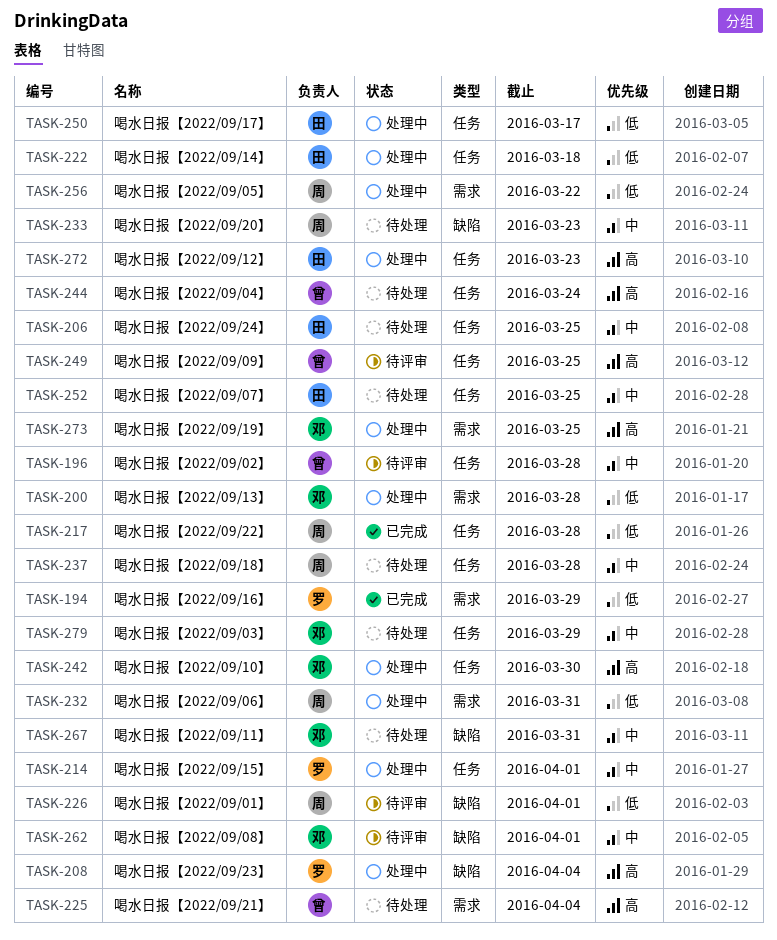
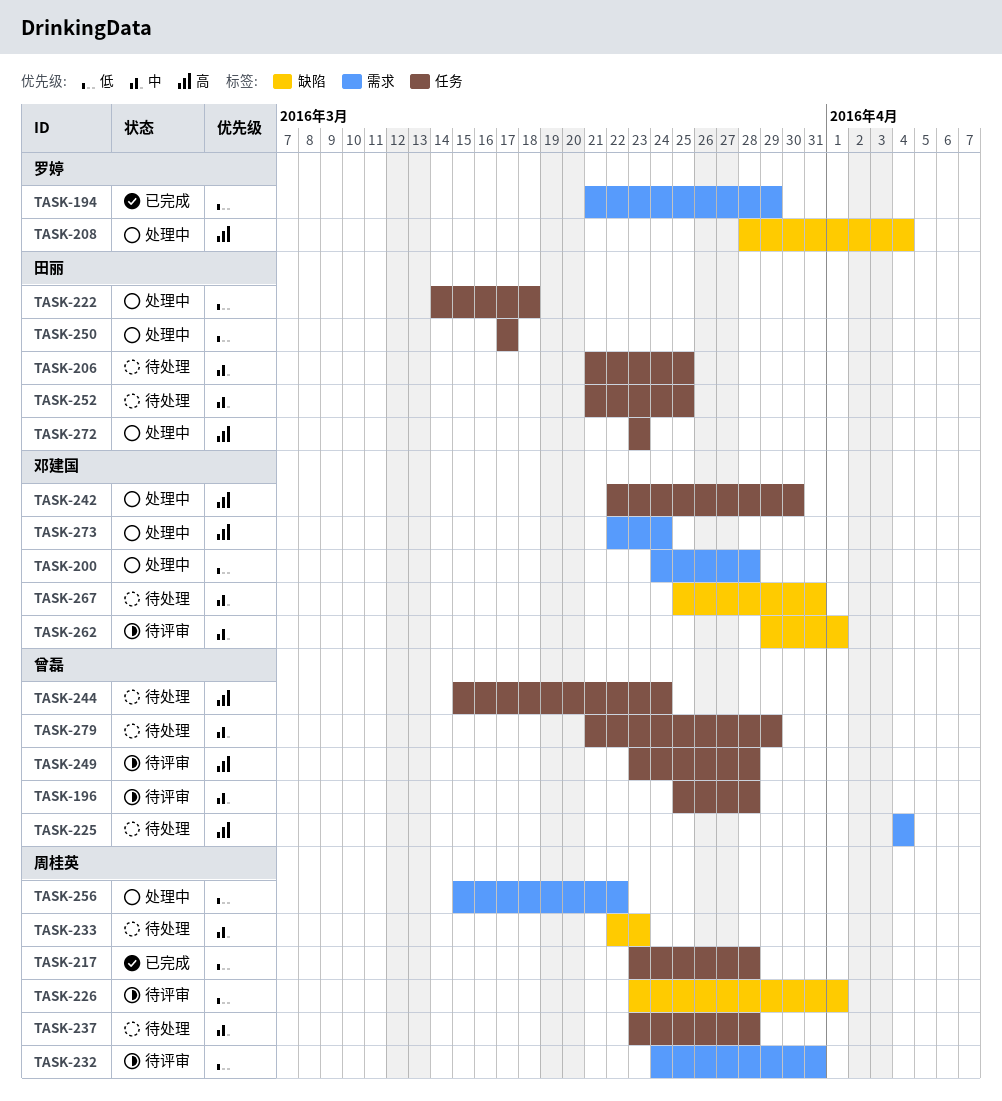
TASK-214: present -> none
TASK-232, status: 处理中 -> 待评审
TASK-249, due: Mar 25 -> Mar 28
TASK-273, due: Mar 25 -> Mar 24
TASK-279, owner: 邓建国 -> 曾磊

